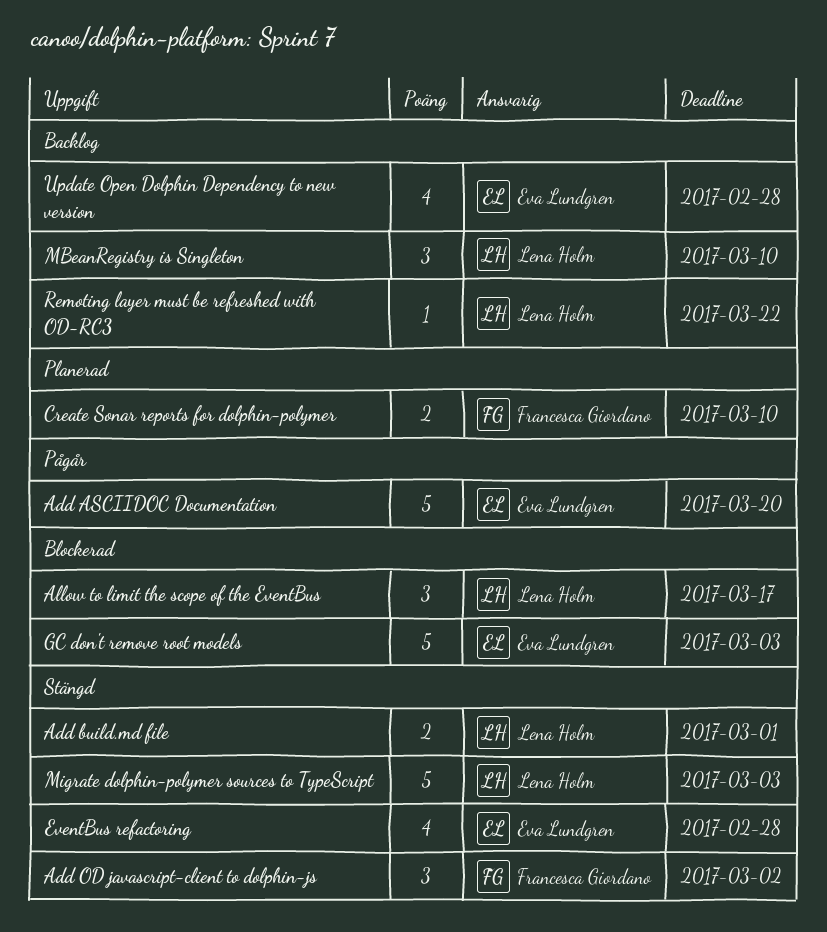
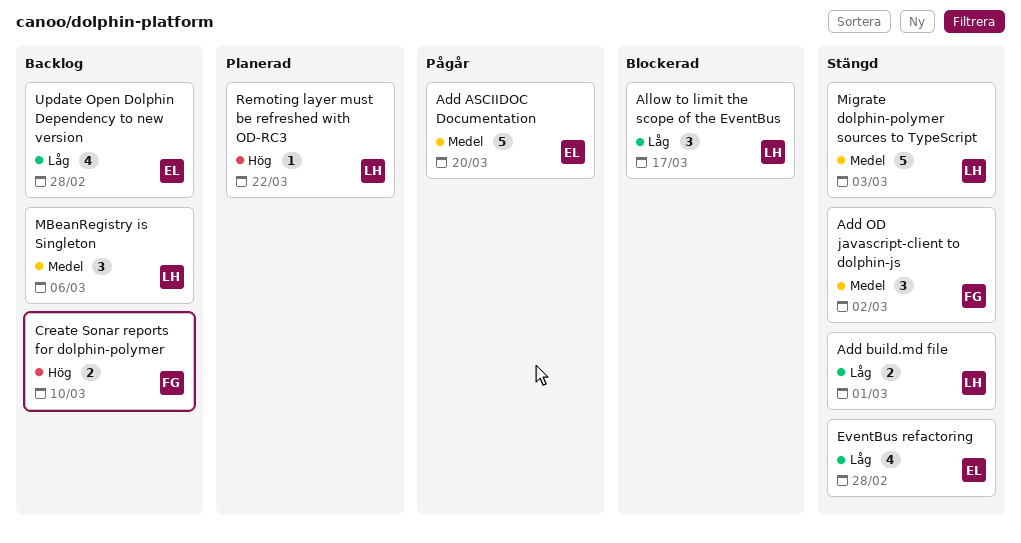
Create Sonar reports for dolphin-polymer, status: Planerad -> Backlog
GC don't remove root models: present -> none
MBeanRegistry is Singleton, due: Mar 10 -> Mar 6
Remoting layer must be refreshed with OD-RC3, status: Backlog -> Planerad

